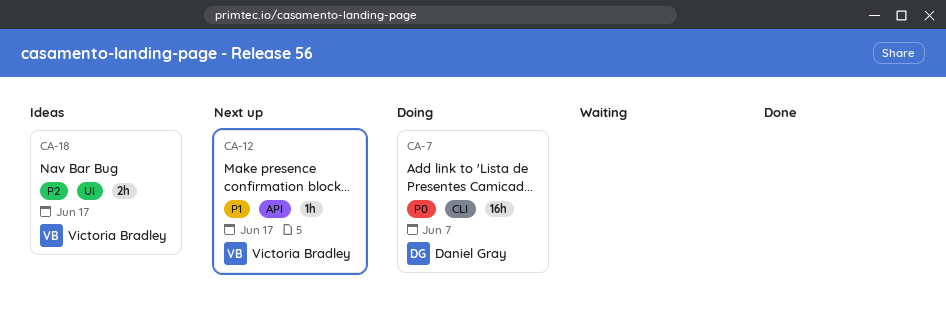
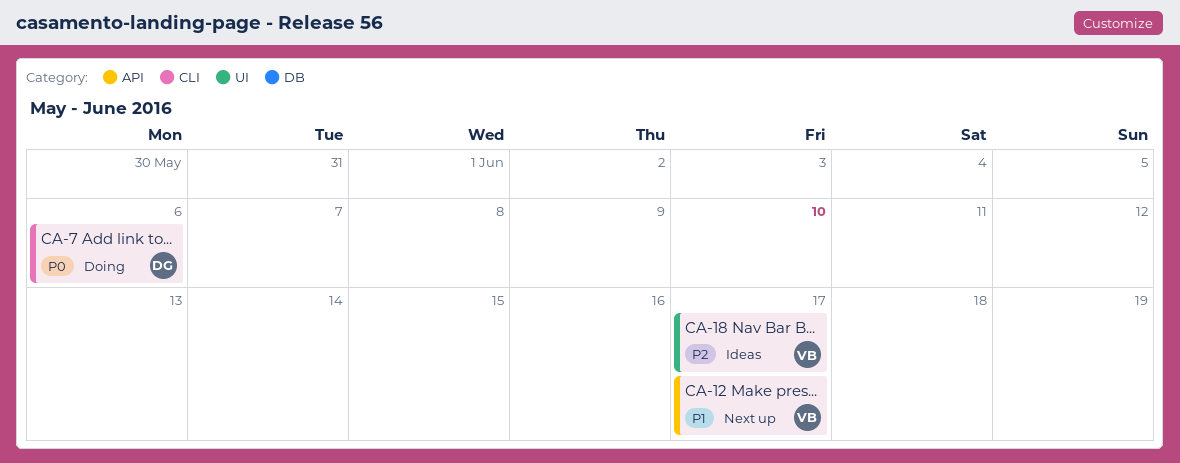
CA-7, due: Jun 7 -> Jun 6

